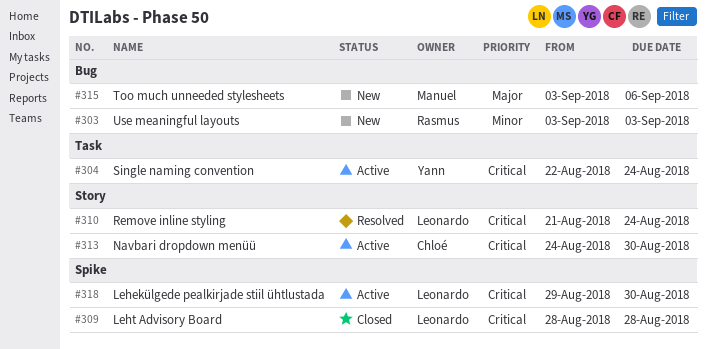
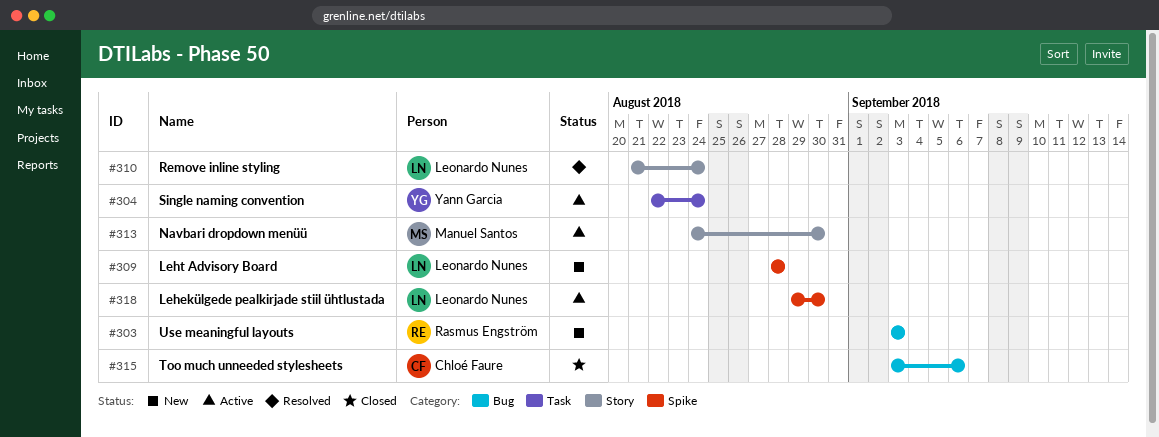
#309, status: Closed -> New
#313, owner: Chloé Faure -> Manuel Santos
#315, status: New -> Closed
#315, owner: Manuel Santos -> Chloé Faure

